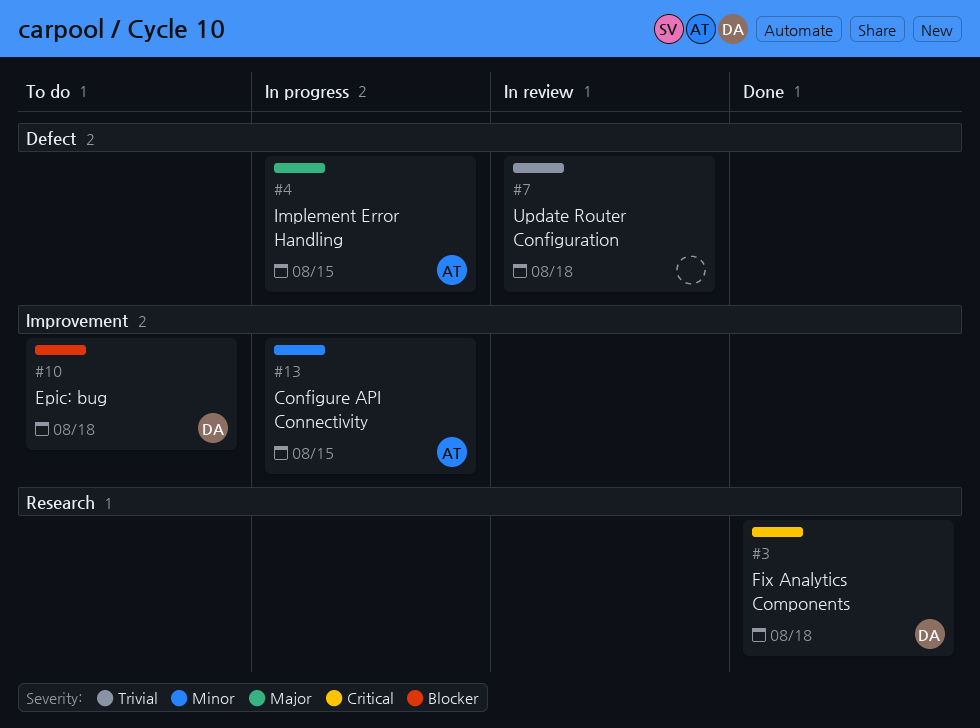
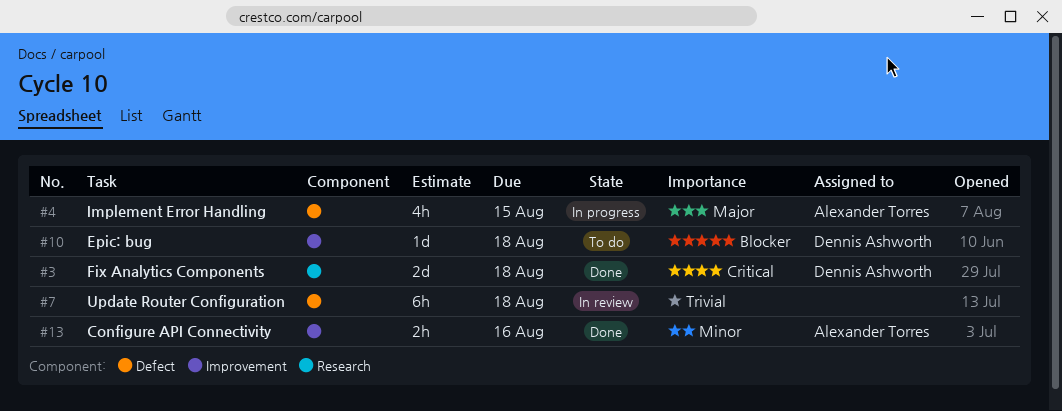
#13, status: In progress -> Done
#13, due: Aug 15 -> Aug 16

